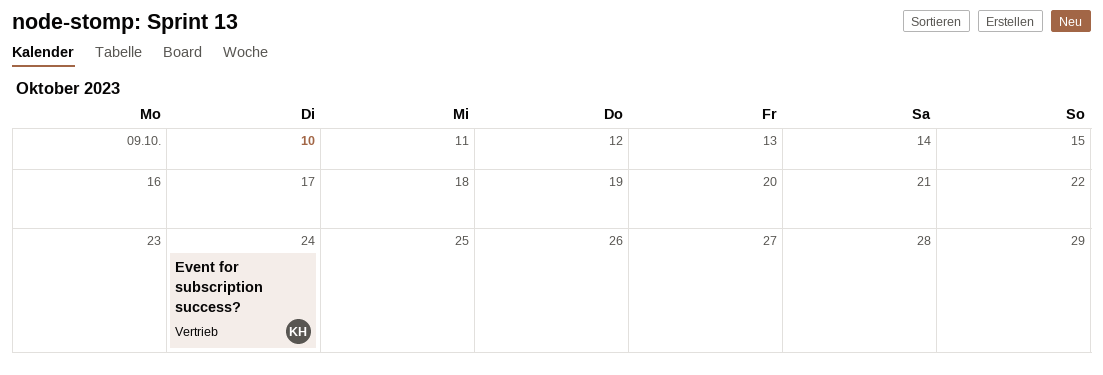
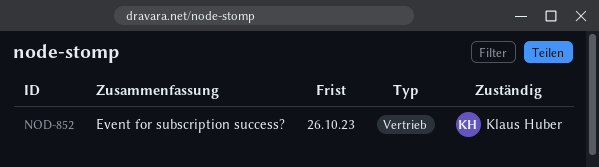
Event for subscription success?, due: Oct 24 -> Oct 26

